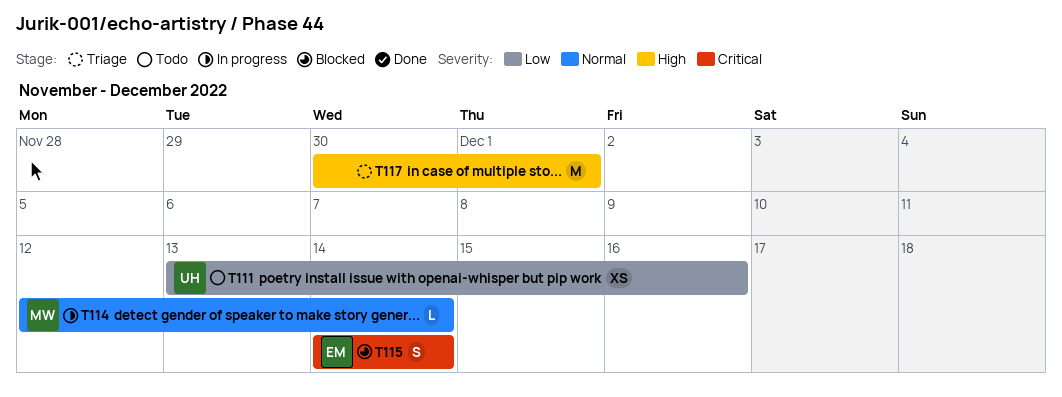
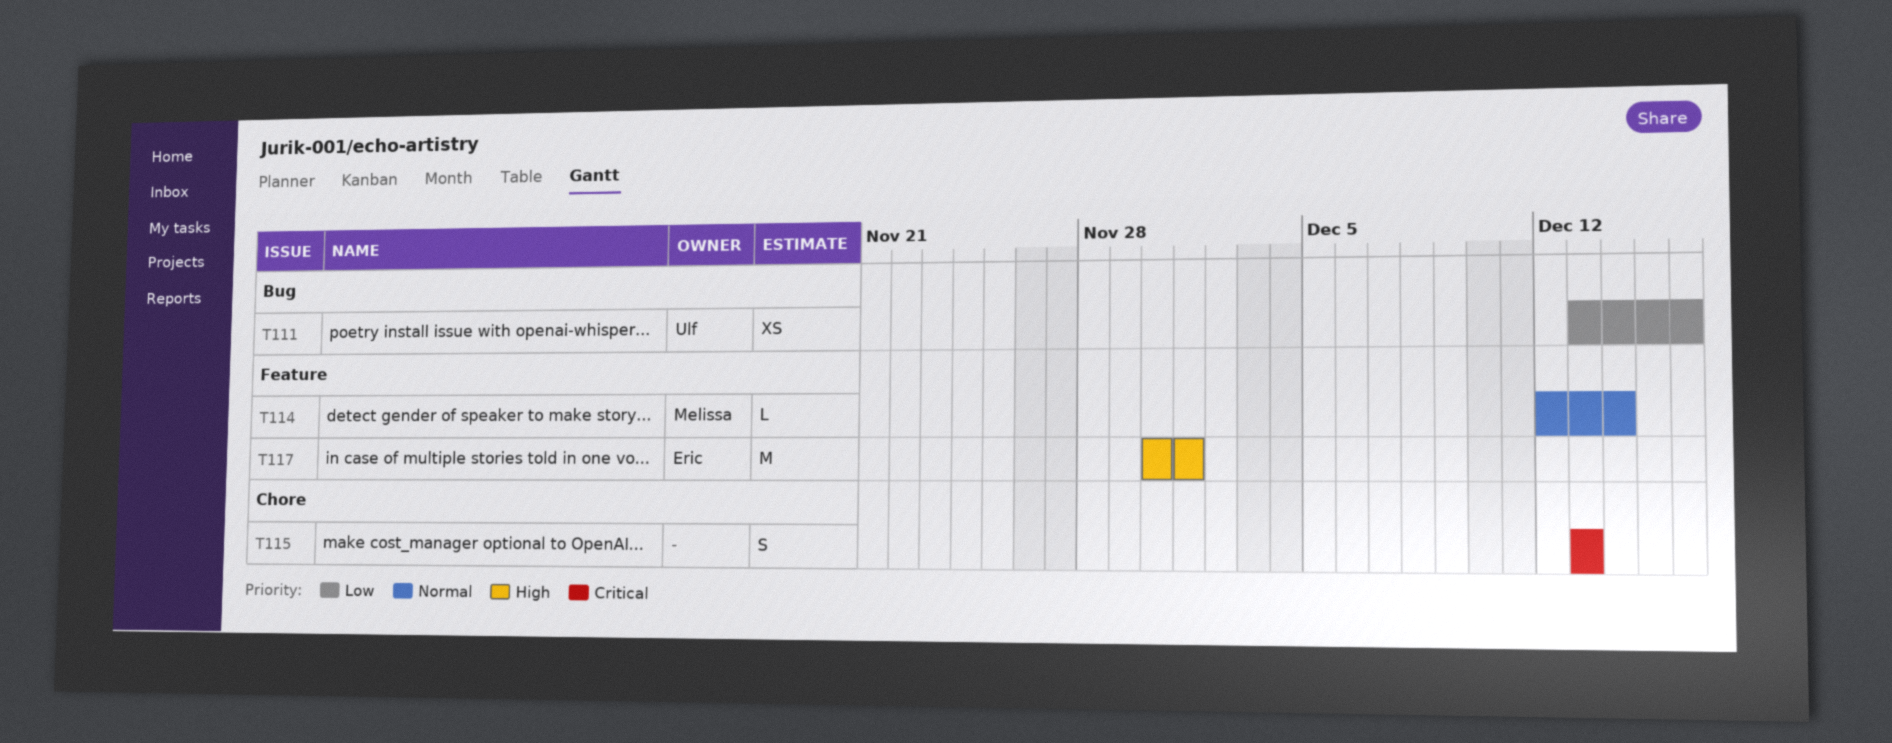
T115, owner: Eric -> none
T115, start: Dec 14 -> Dec 13
T115, due: Dec 14 -> Dec 13
T117, owner: none -> Eric

